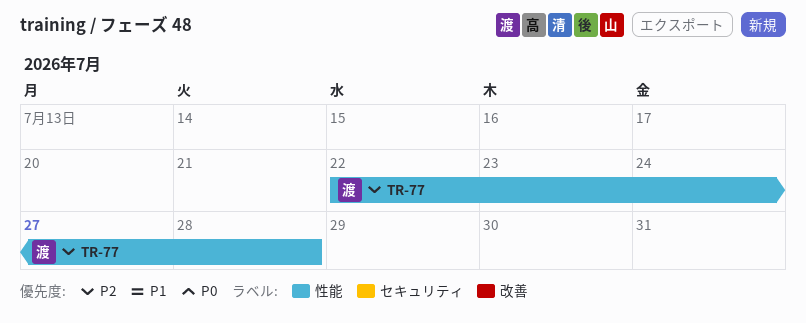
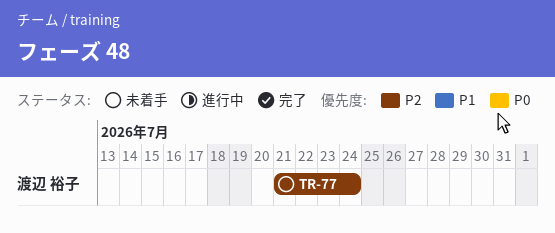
TR-77, start: Jul 22 -> Jul 21
TR-77, due: Jul 28 -> Jul 24

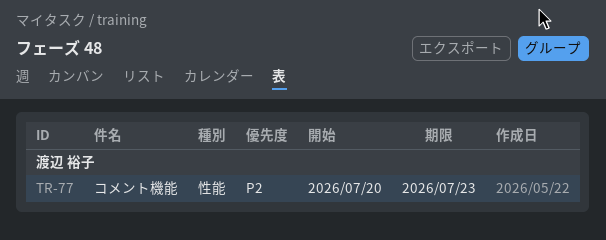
TR-77, start: Jul 21 -> Jul 20
TR-77, due: Jul 24 -> Jul 23

